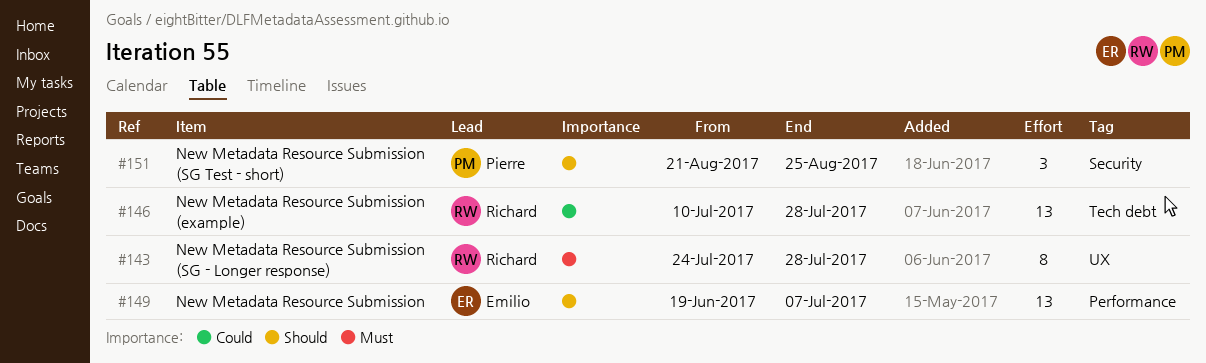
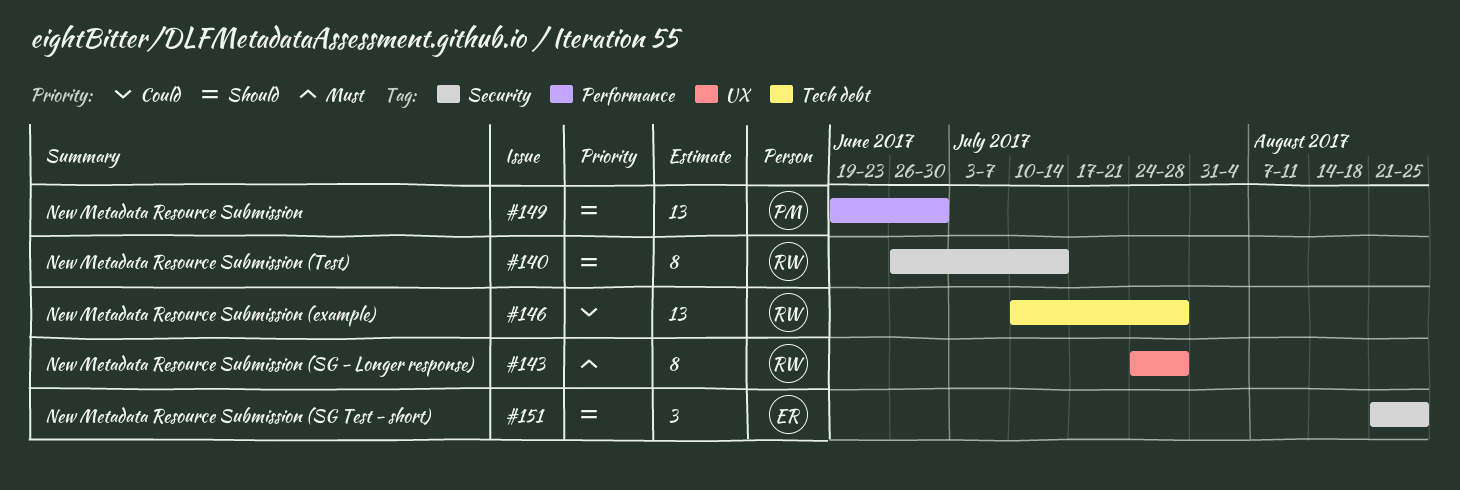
#140: none -> present
#149, owner: Emilio -> Pierre
#149, due: Jul 7 -> Jun 30
#151, owner: Pierre -> Emilio

